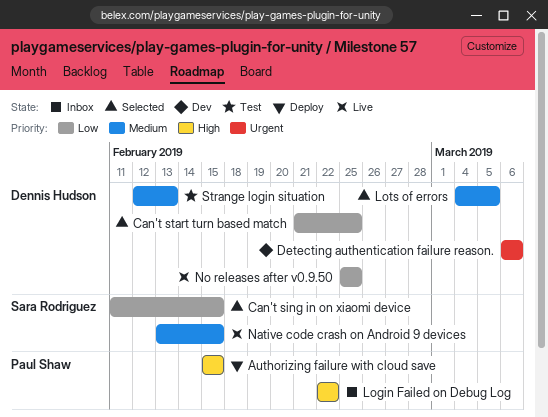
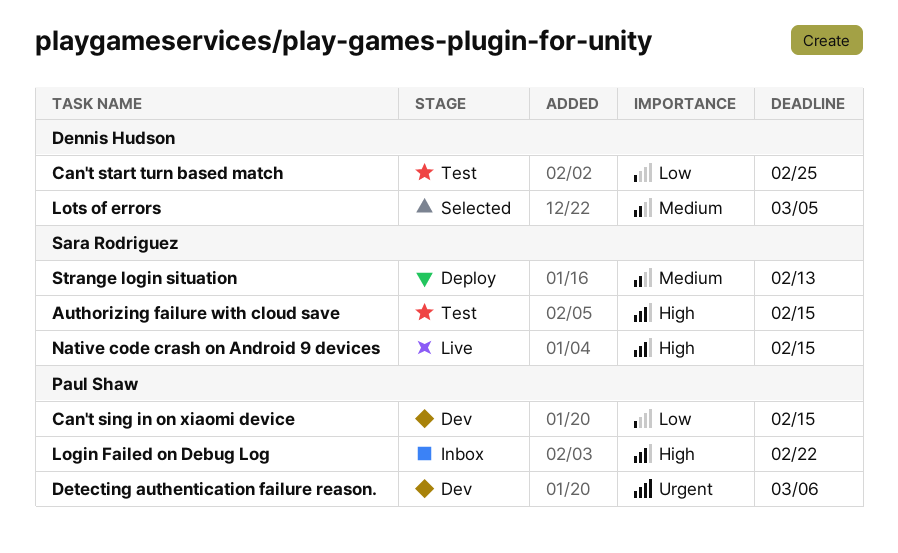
Authorizing failure with cloud save, status: Deploy -> Test
Authorizing failure with cloud save, owner: Paul Shaw -> Sara Rodriguez
Can't sing in on xiaomi device, status: Selected -> Dev
Can't sing in on xiaomi device, owner: Sara Rodriguez -> Paul Shaw
Can't start turn based match, status: Selected -> Test
Detecting authentication failure reason., owner: Dennis Hudson -> Paul Shaw
Native code crash on Android 9 devices, priority: Medium -> High
No releases after v0.9.50: present -> none
Strange login situation, status: Test -> Deploy
Strange login situation, owner: Dennis Hudson -> Sara Rodriguez

